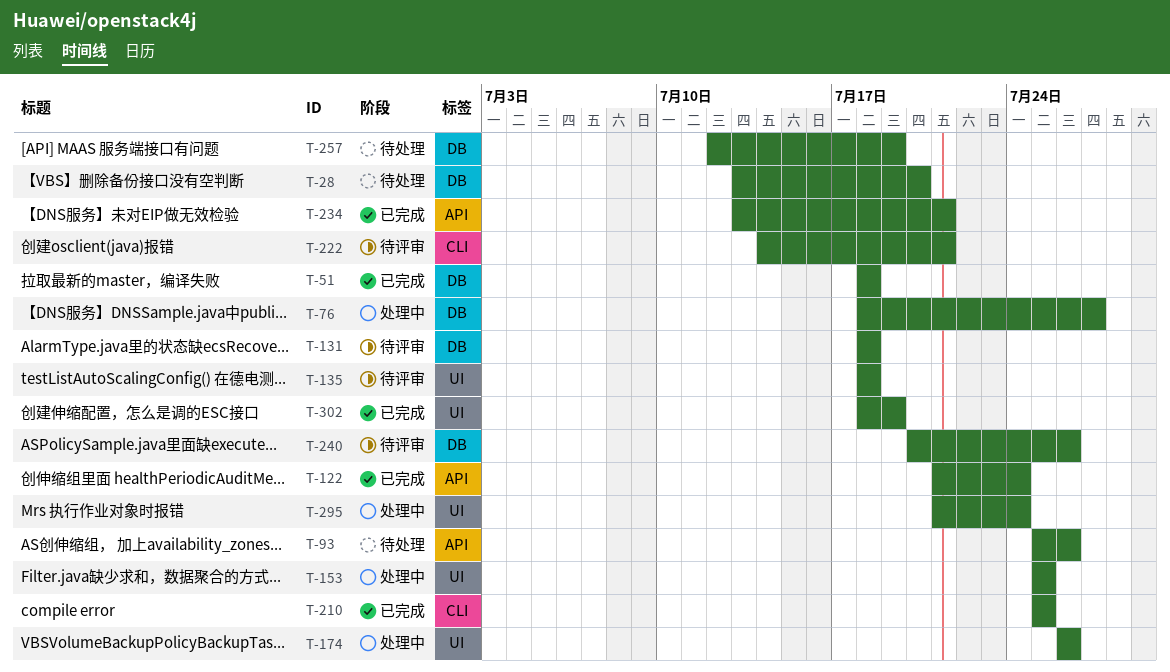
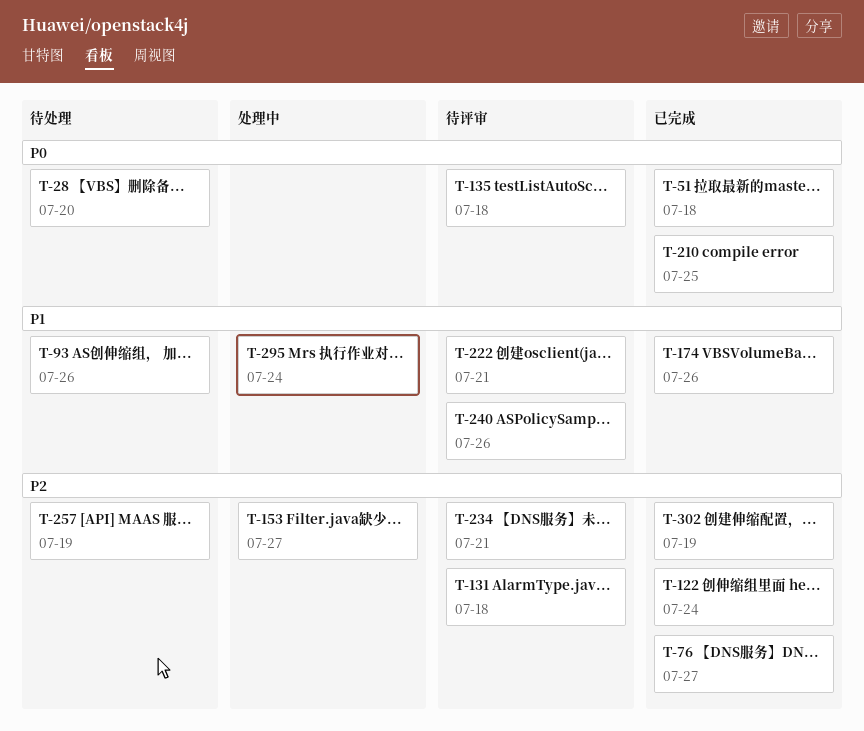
T-76, status: 处理中 -> 已完成
T-153, due: Jul 25 -> Jul 27
T-174, status: 处理中 -> 已完成
T-234, status: 已完成 -> 待评审

